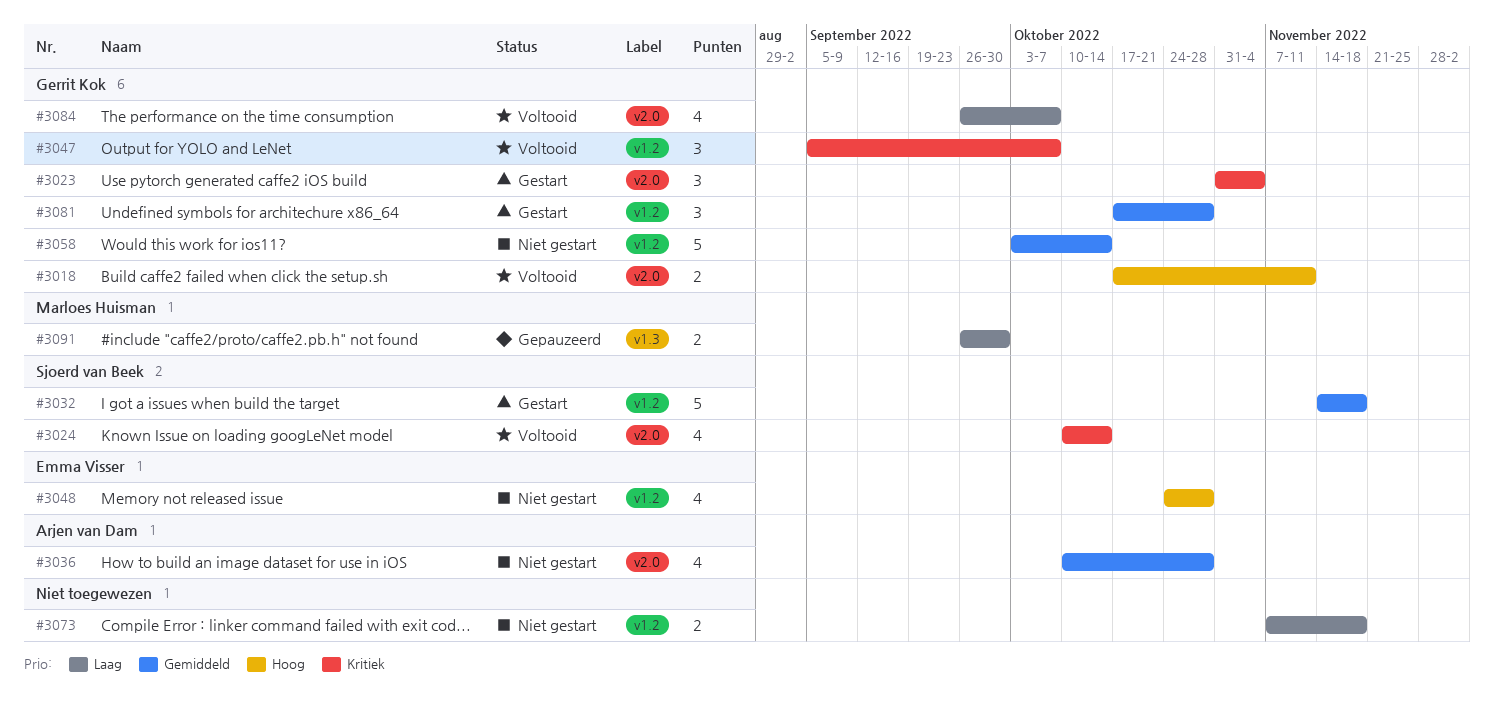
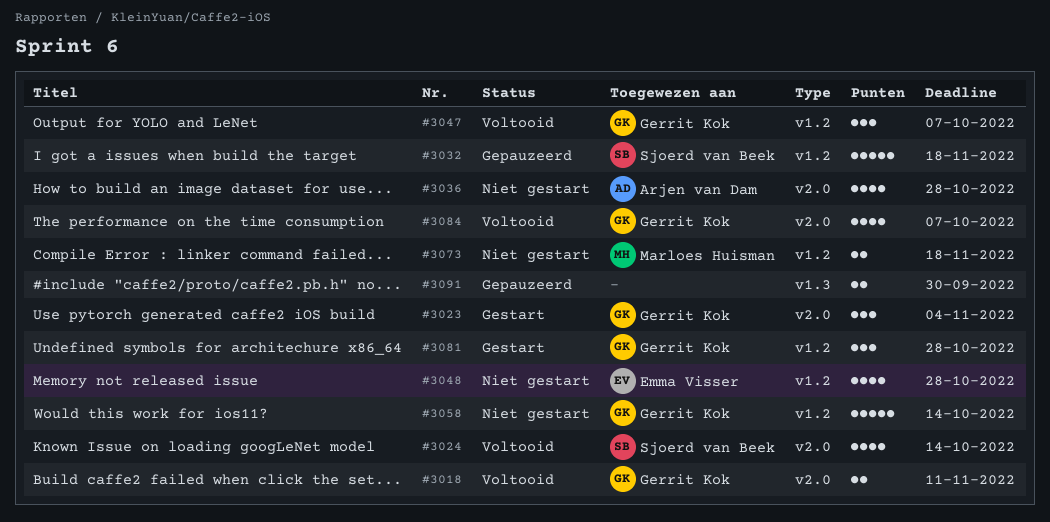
#3032, status: Gestart -> Gepauzeerd
#3073, owner: none -> Marloes Huisman
#3091, owner: Marloes Huisman -> none

